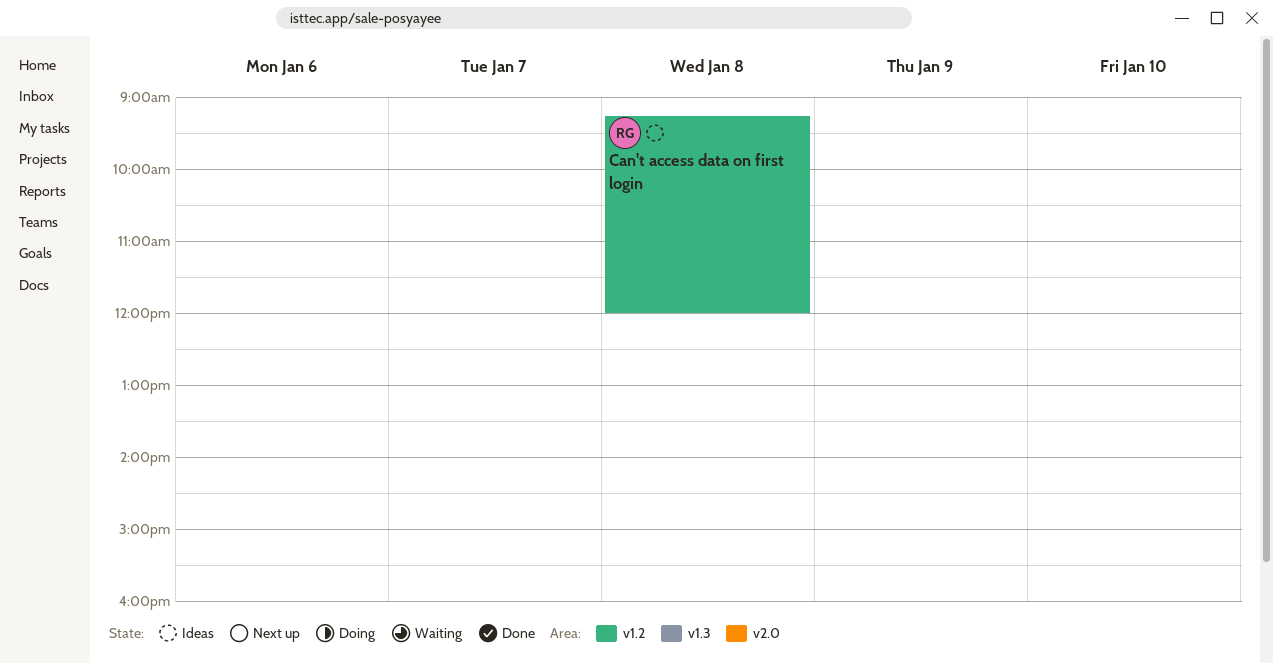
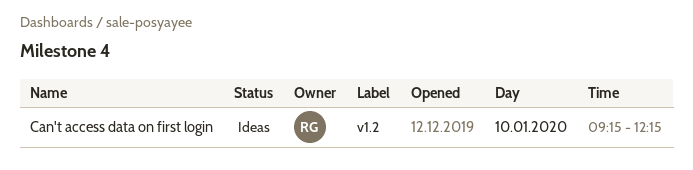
Can't access data on first login, day: Jan 8 -> Jan 10
Can't access data on first login, ends: 12:00 -> 12:15

